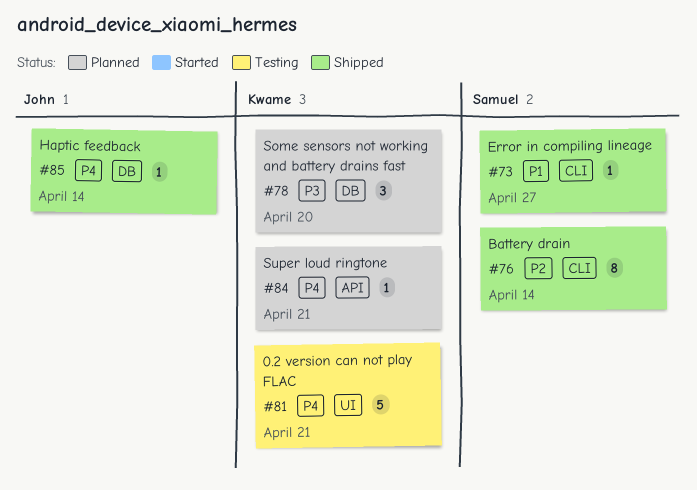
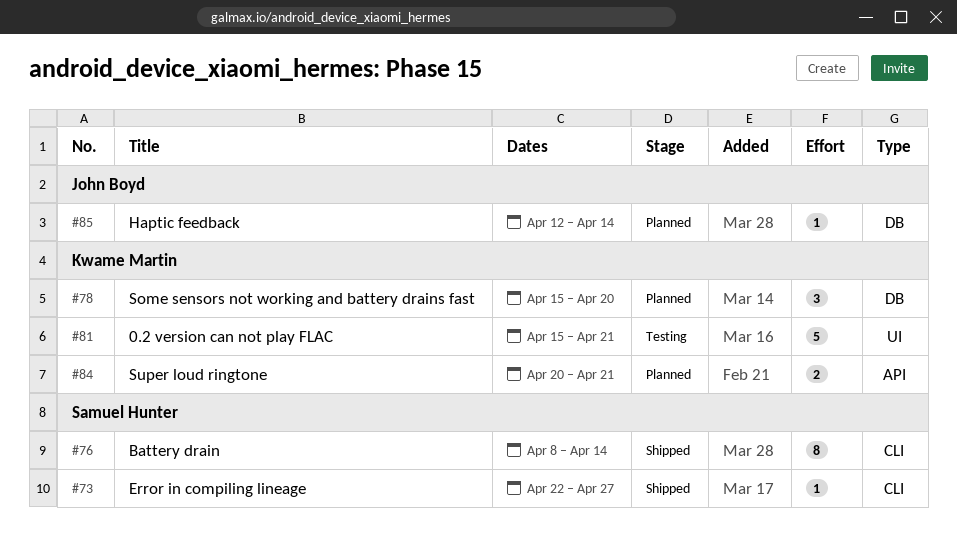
#84, estimate: 1 -> 2
#85, status: Shipped -> Planned

